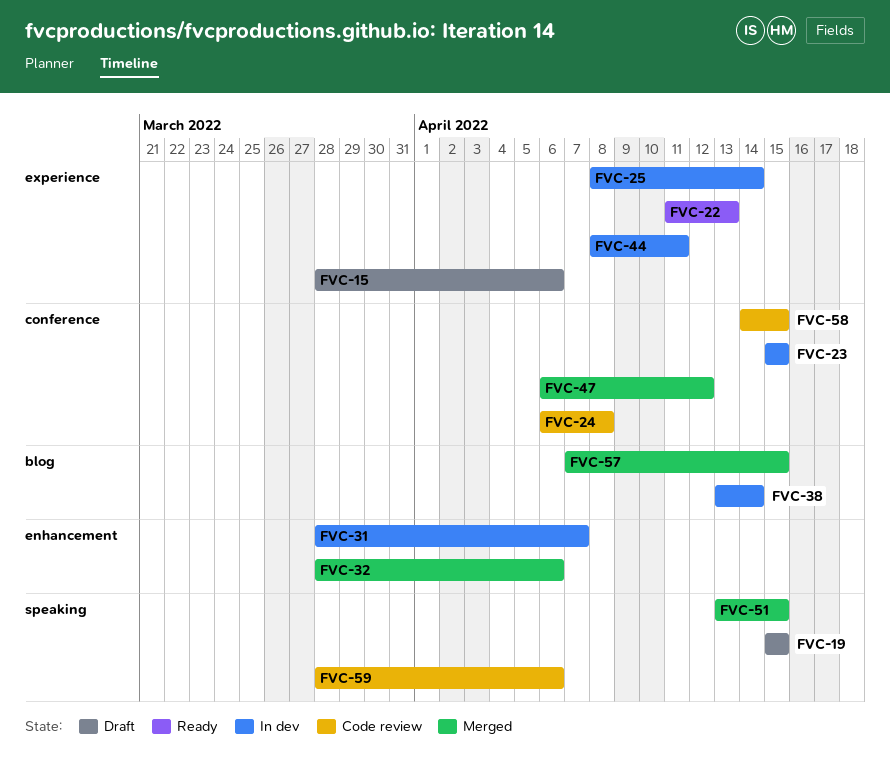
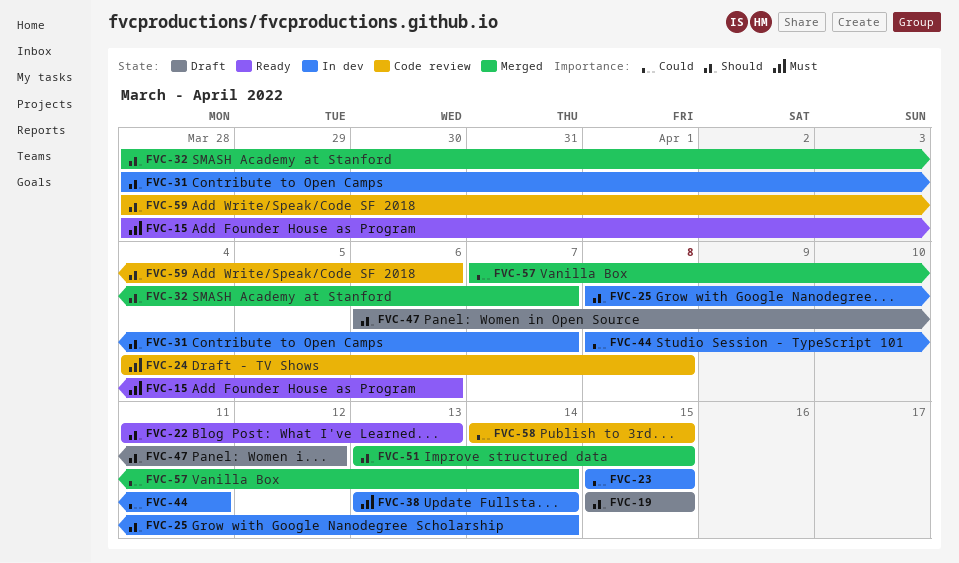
FVC-15, status: Draft -> Ready
FVC-24, start: Apr 6 -> Apr 4
FVC-32, due: Apr 6 -> Apr 7
FVC-47, status: Merged -> Draft
FVC-57, due: Apr 15 -> Apr 14

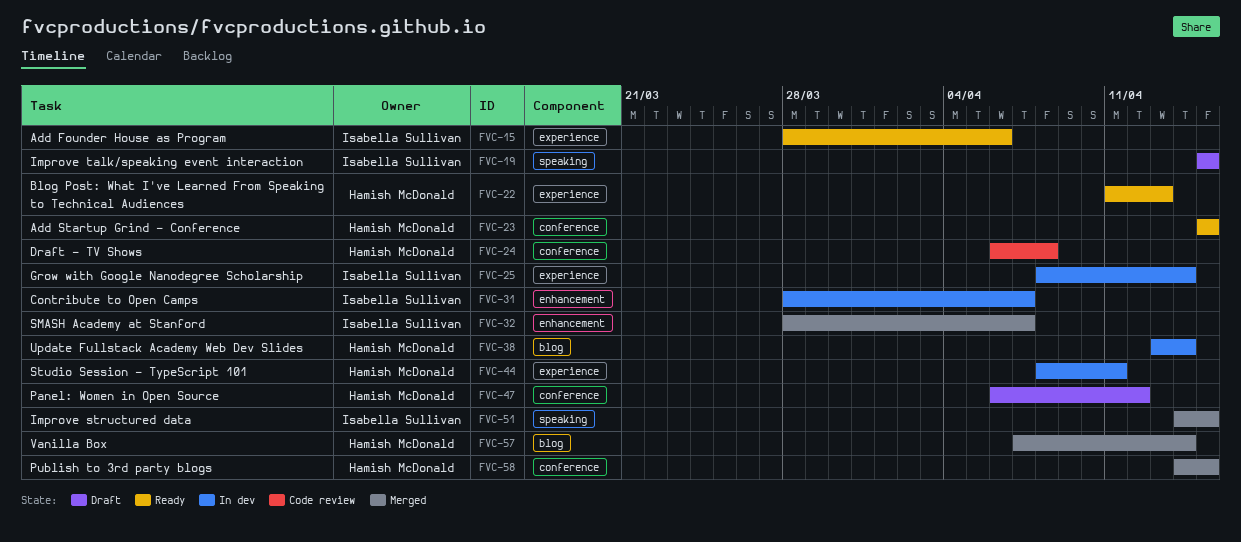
FVC-23, status: In dev -> Ready
FVC-24, start: Apr 4 -> Apr 6
FVC-51, start: Apr 13 -> Apr 14
FVC-58, status: Code review -> Merged
FVC-59: present -> none

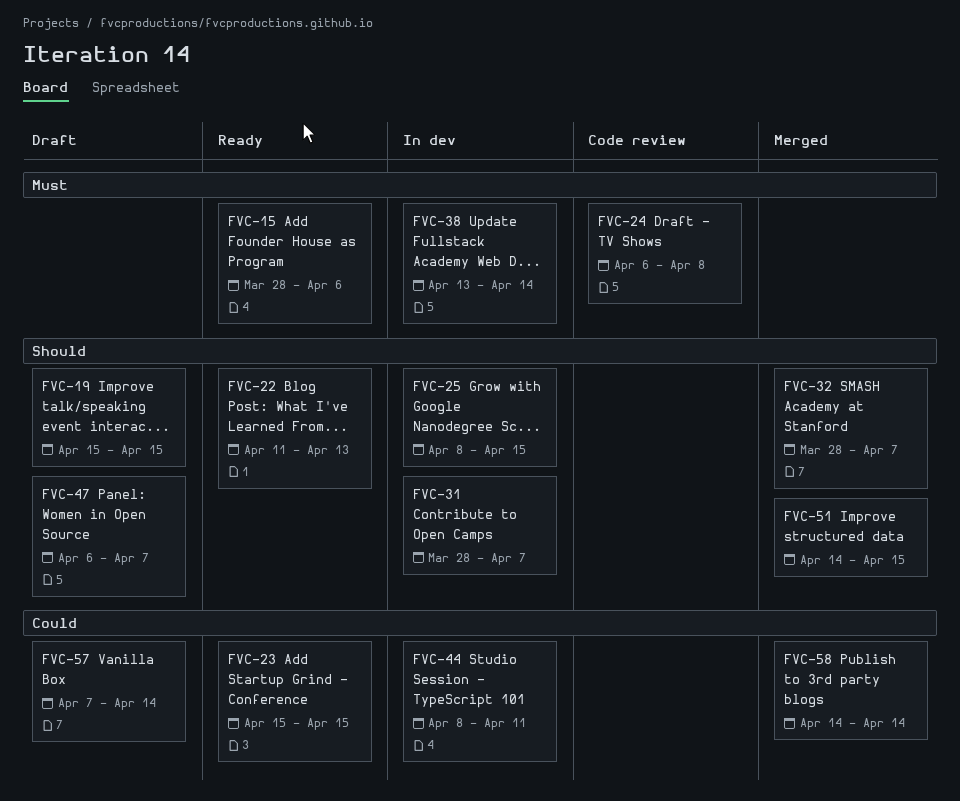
FVC-25, due: Apr 14 -> Apr 15
FVC-47, due: Apr 12 -> Apr 7
FVC-57, status: Merged -> Draft
FVC-58, due: Apr 15 -> Apr 14

